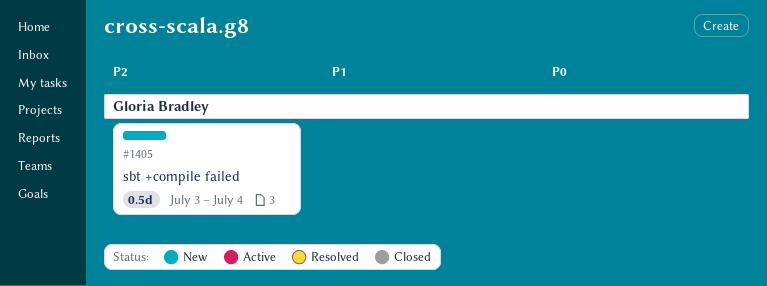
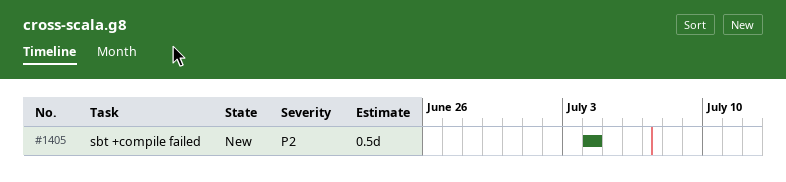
#1405, start: Jul 3 -> Jul 4

